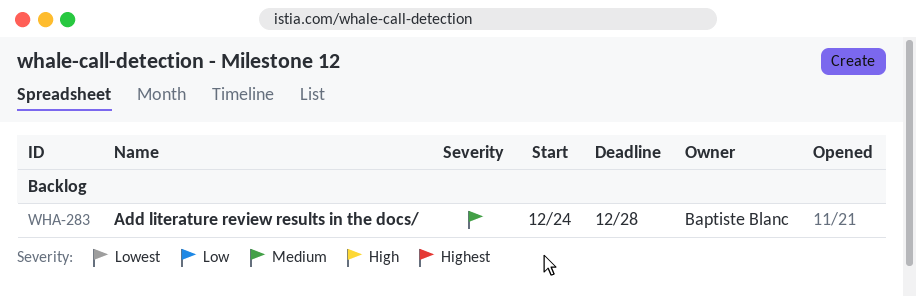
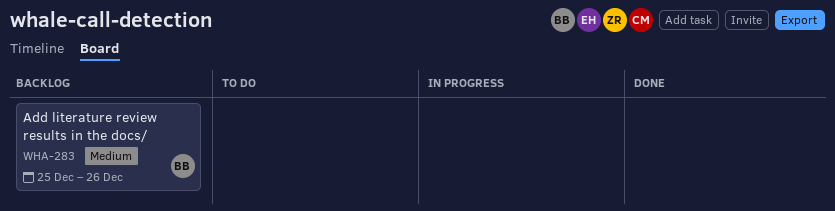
WHA-283, start: Dec 24 -> Dec 25
WHA-283, due: Dec 28 -> Dec 26

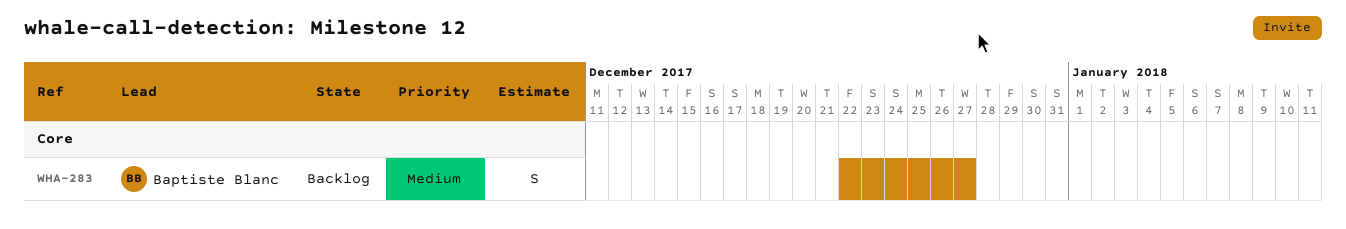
WHA-283, start: Dec 25 -> Dec 22
WHA-283, due: Dec 26 -> Dec 27

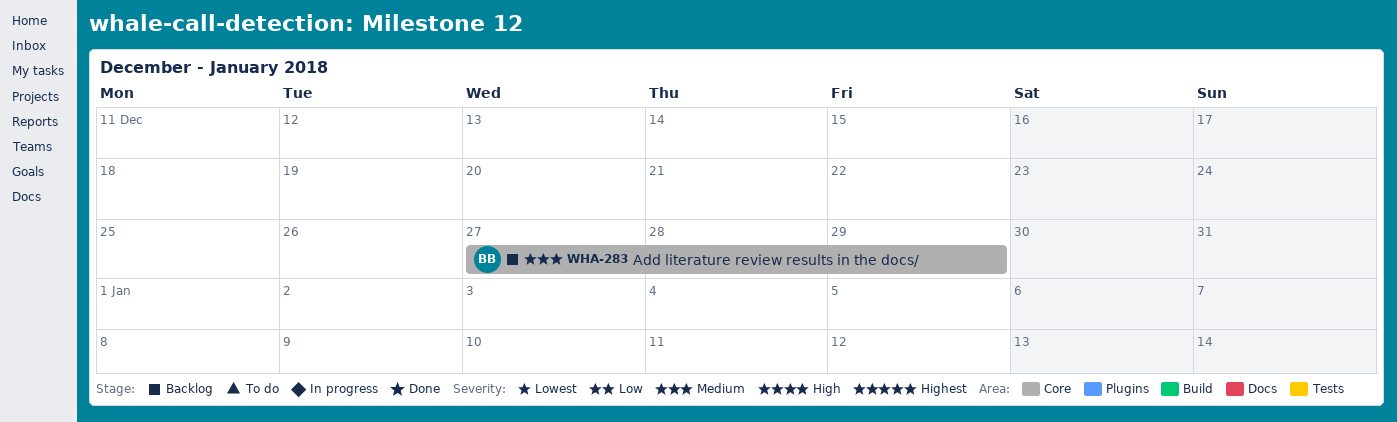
WHA-283, start: Dec 22 -> Dec 27
WHA-283, due: Dec 27 -> Dec 29

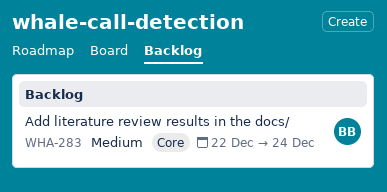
WHA-283, start: Dec 27 -> Dec 22
WHA-283, due: Dec 29 -> Dec 24

